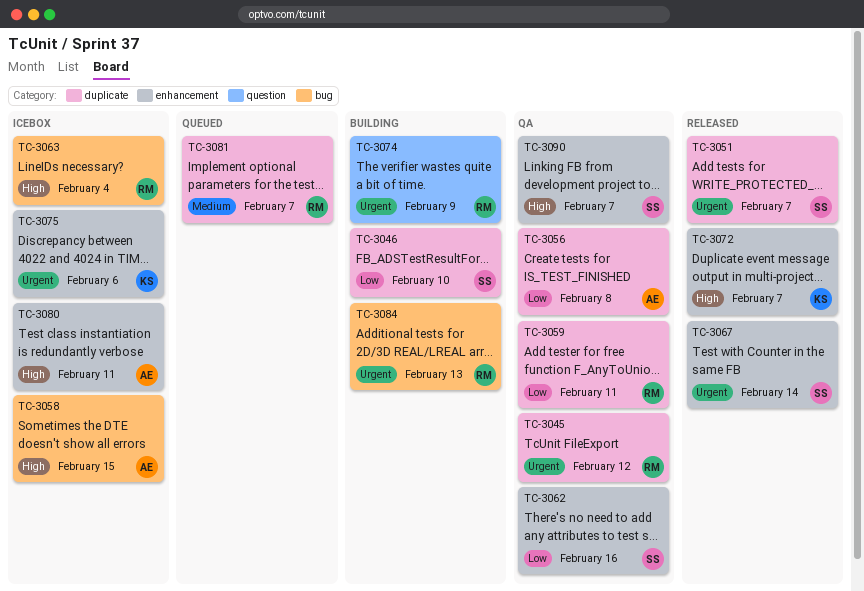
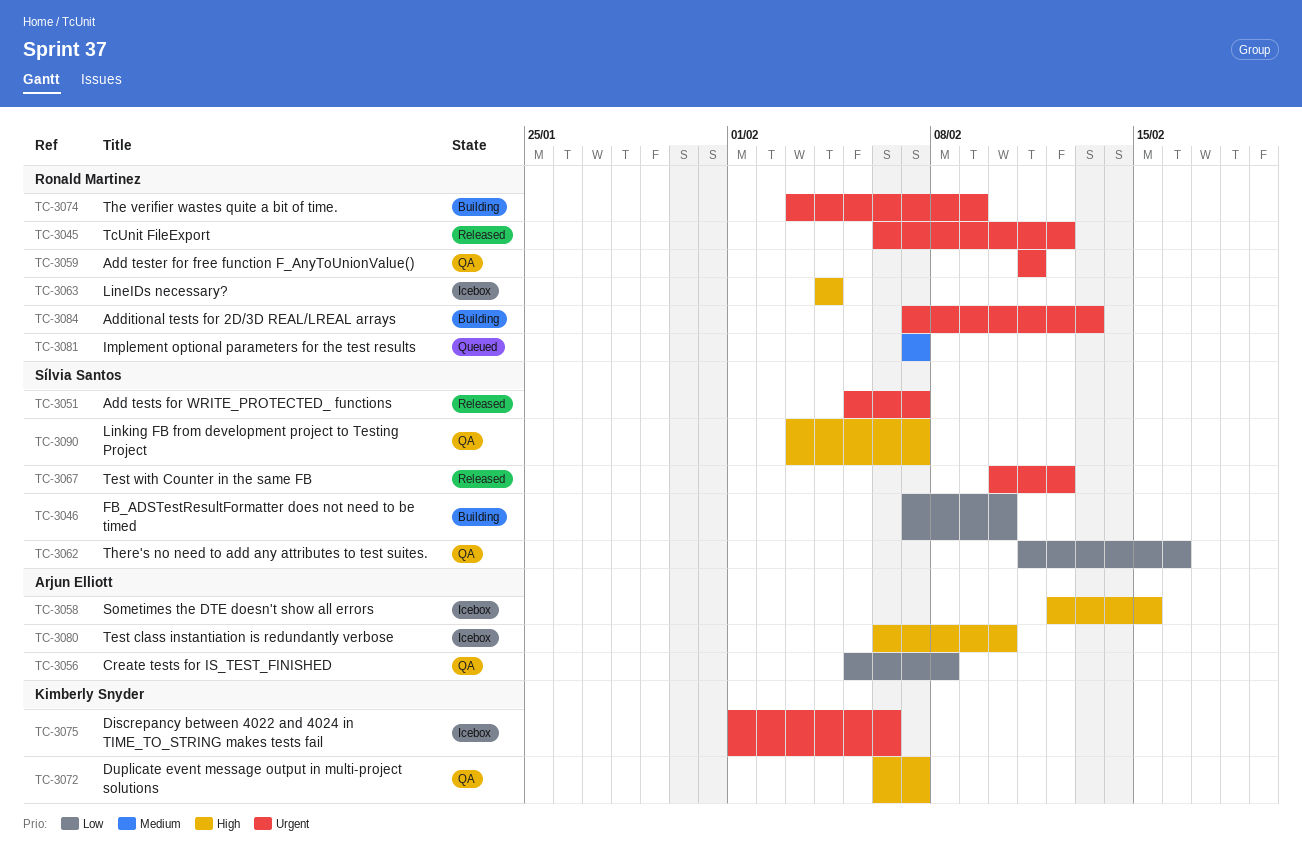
TC-3045, status: QA -> Released
TC-3059, priority: Low -> Urgent
TC-3067, due: Feb 14 -> Feb 12
TC-3072, status: Released -> QA
TC-3080, due: Feb 11 -> Feb 10

